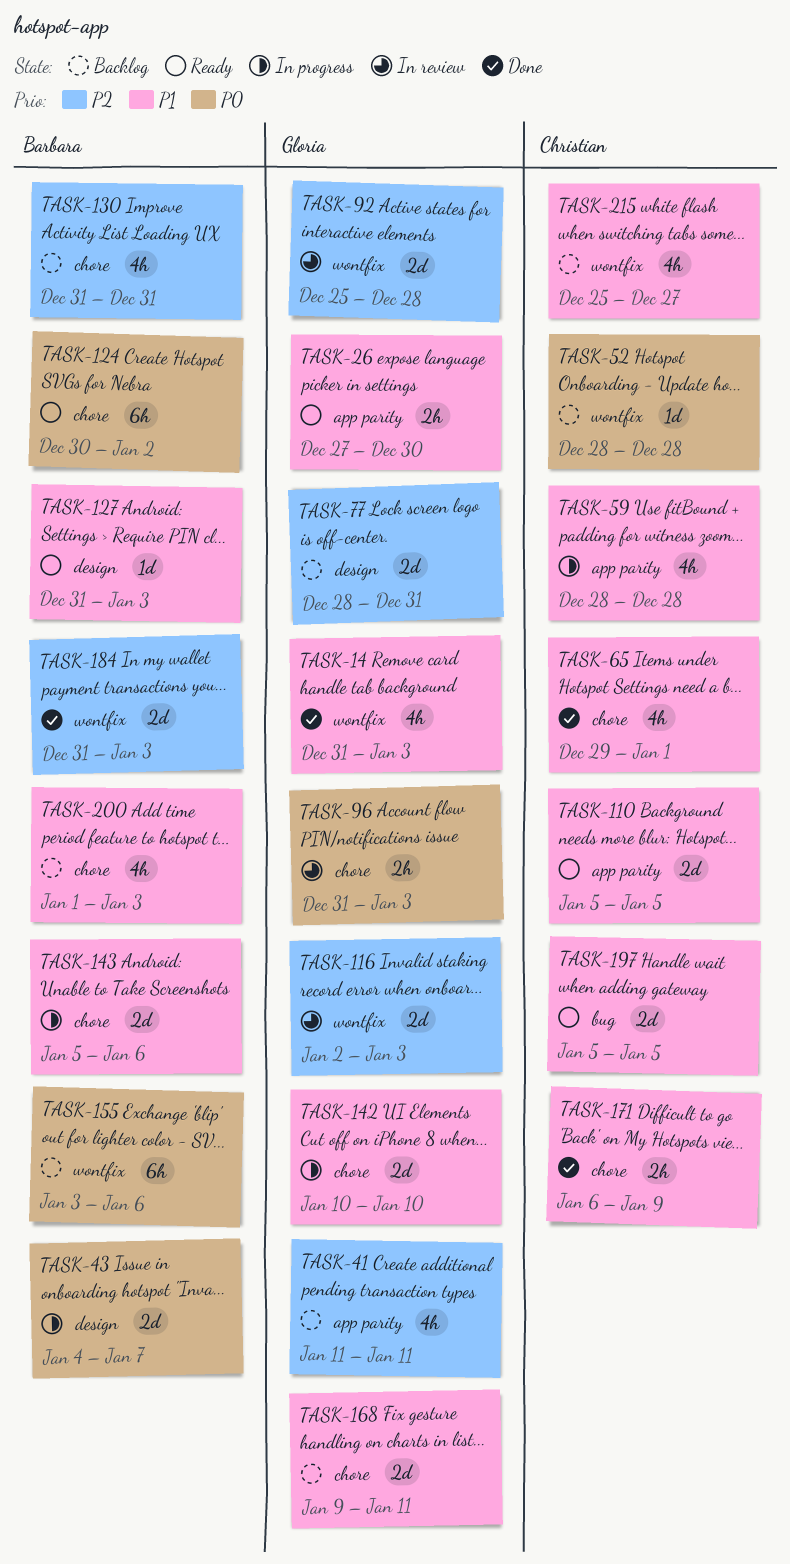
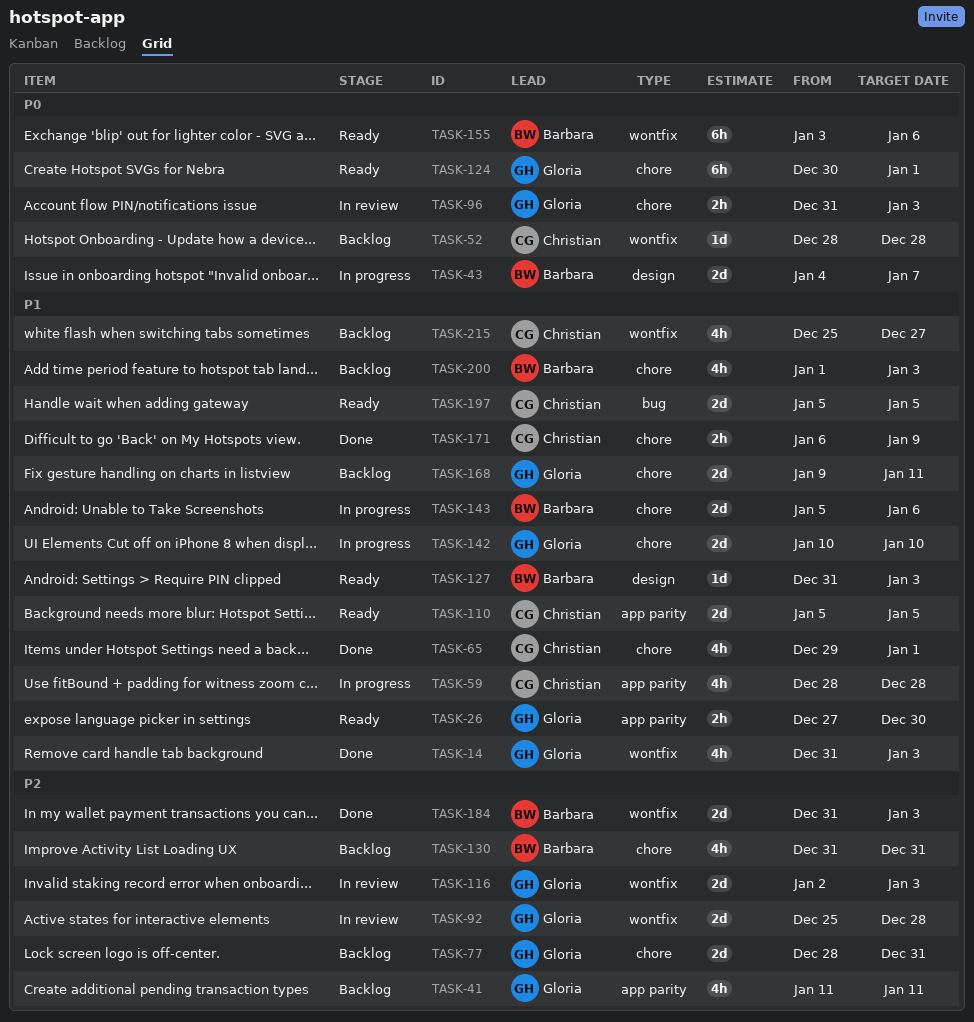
TASK-77, label: design -> chore
TASK-124, owner: Barbara -> Gloria
TASK-124, due: Jan 2 -> Jan 1
TASK-155, status: Backlog -> Ready

